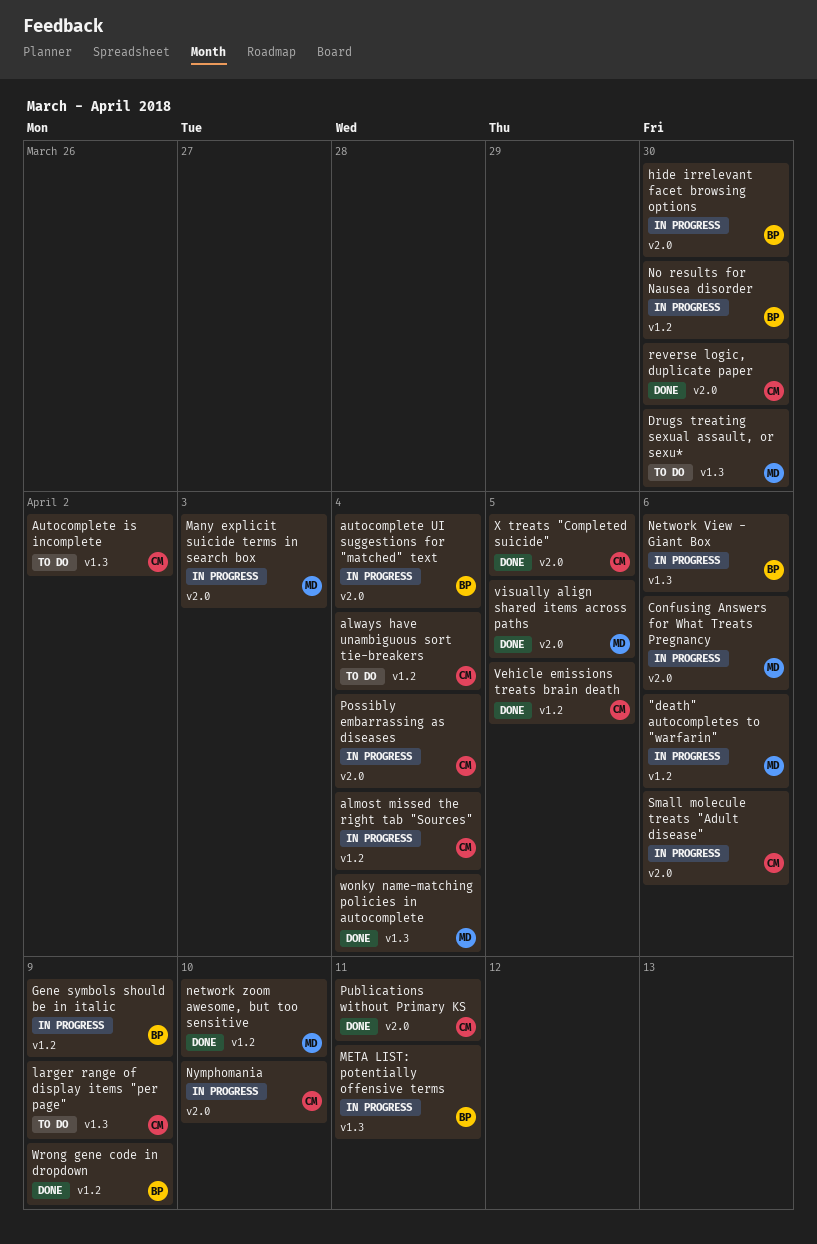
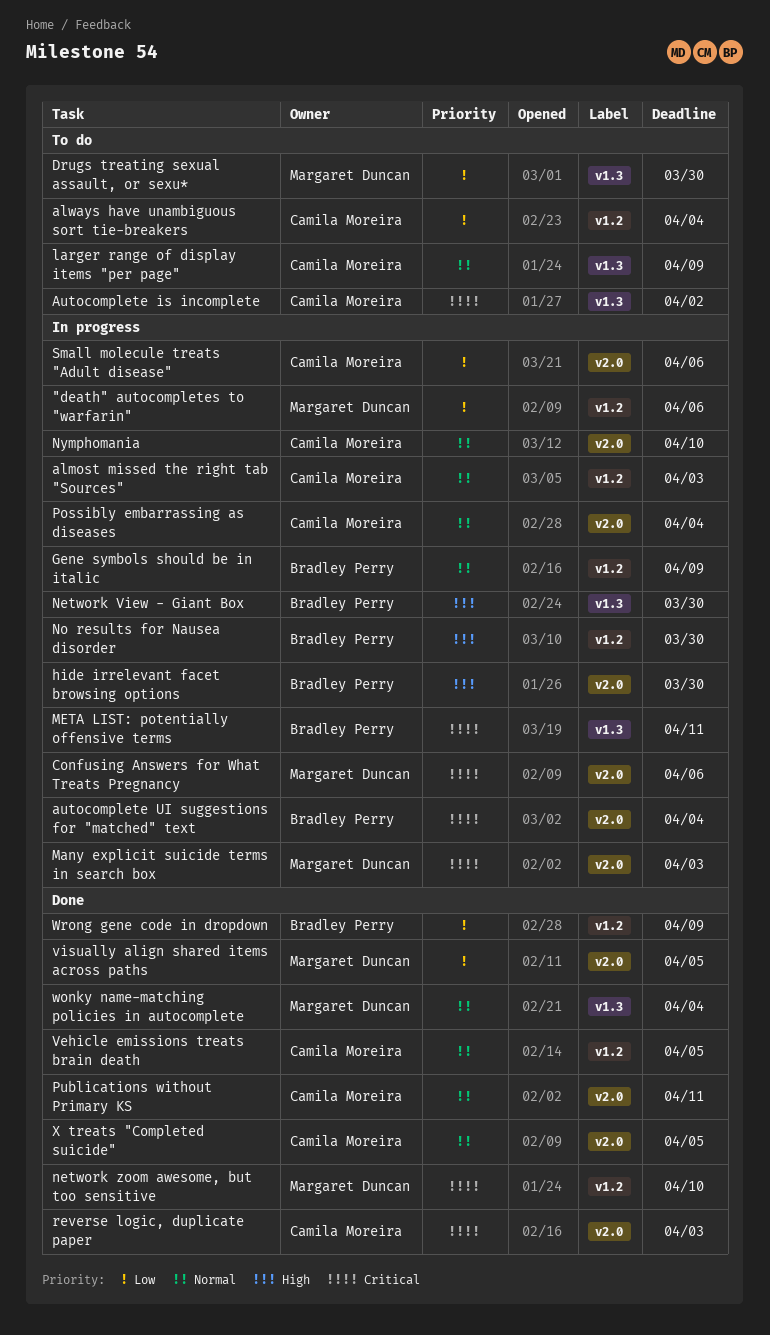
almost missed the right tab "Sources", due: Apr 4 -> Apr 3
Network View - Giant Box, due: Apr 6 -> Mar 30
reverse logic, duplicate paper, due: Mar 30 -> Apr 3

